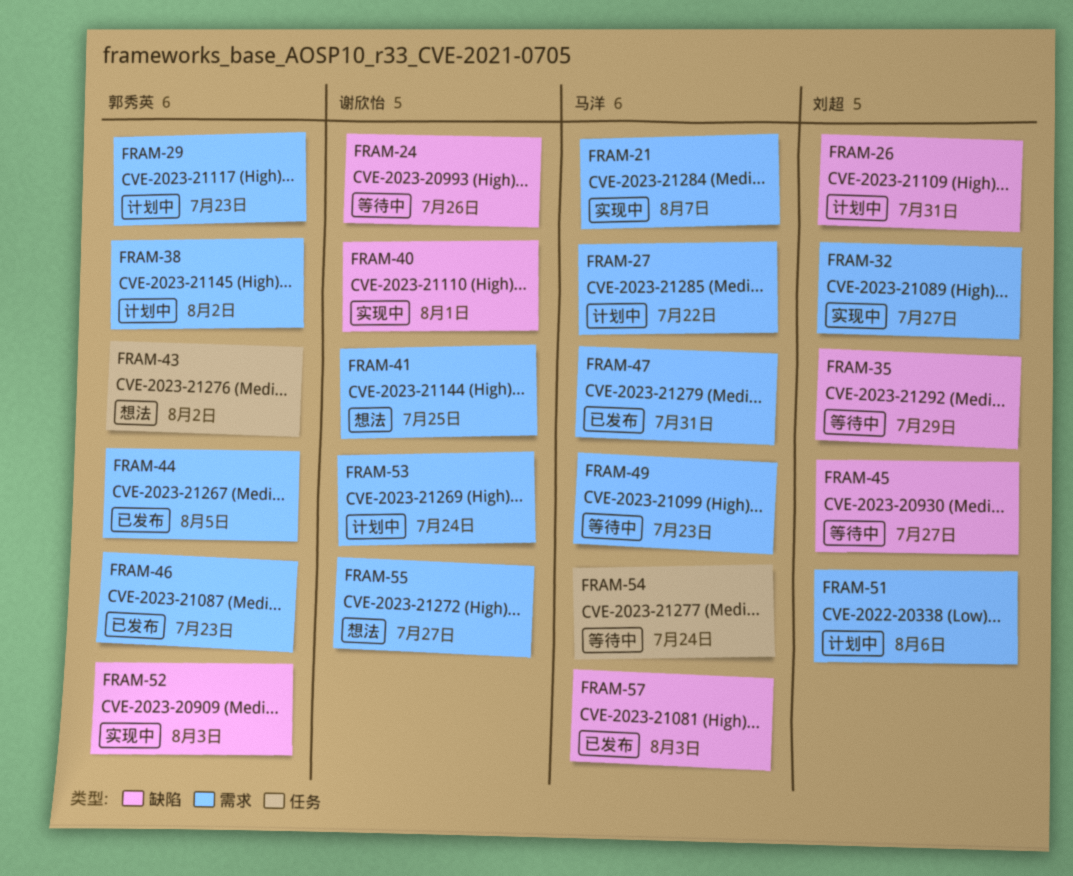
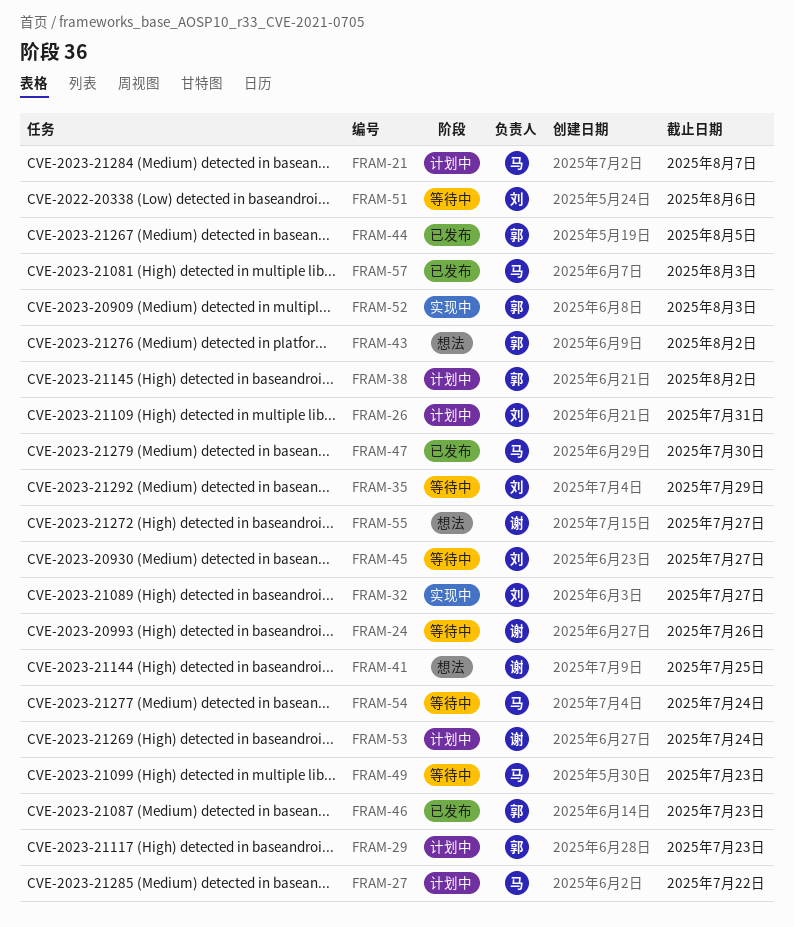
FRAM-21, status: 实现中 -> 计划中
FRAM-40: present -> none
FRAM-47, due: Jul 31 -> Jul 30
FRAM-51, status: 计划中 -> 等待中

